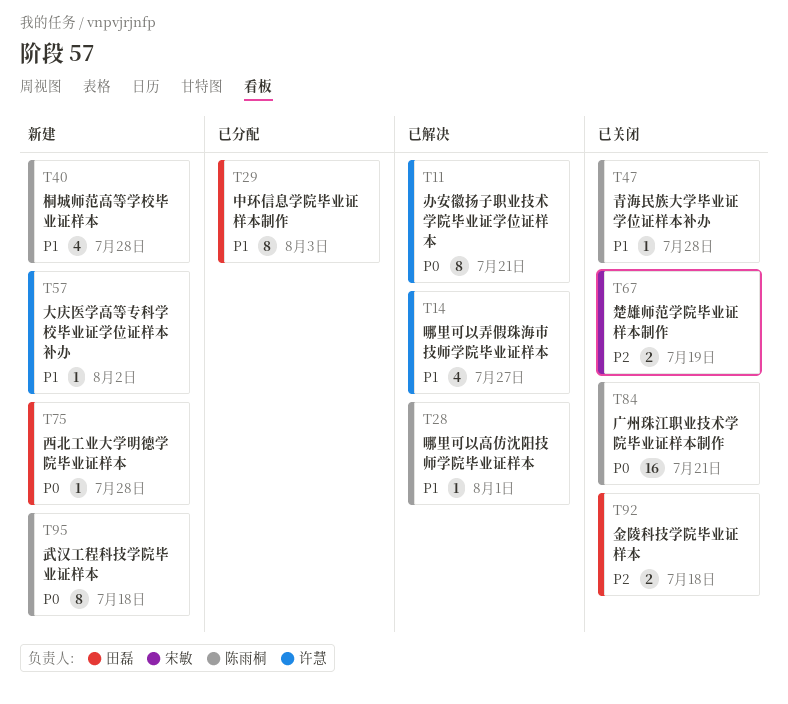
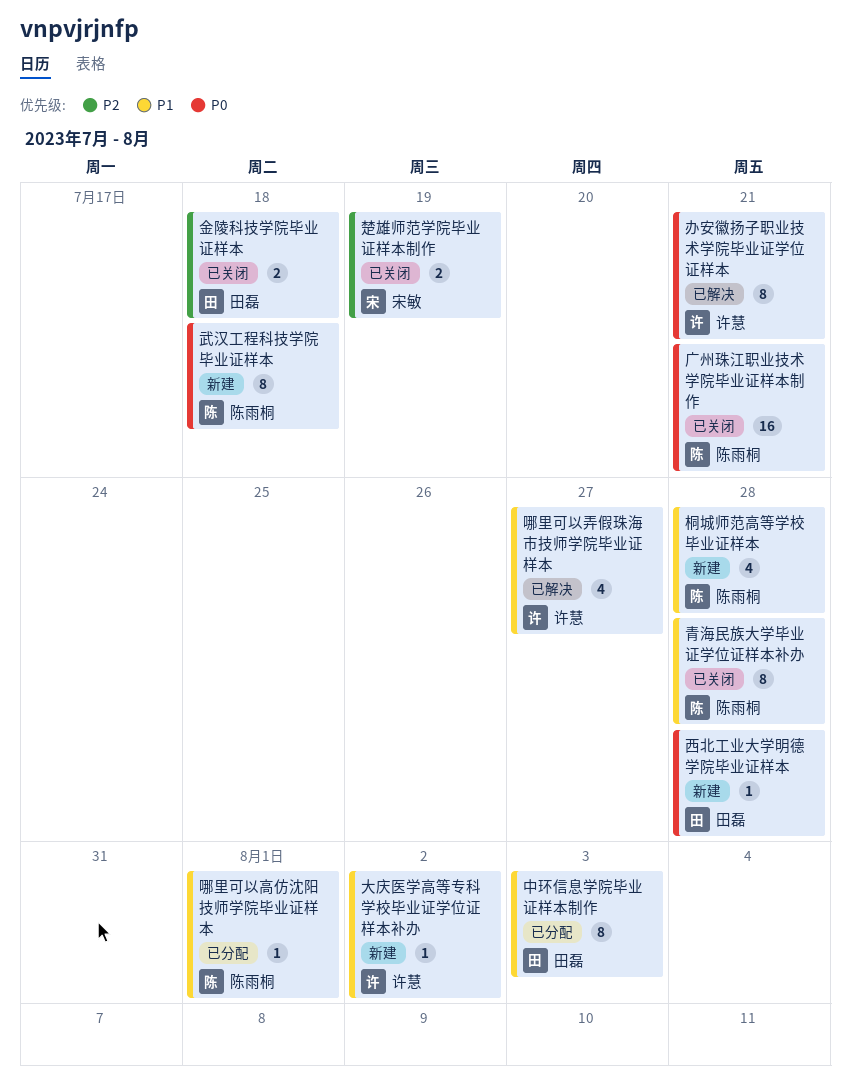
哪里可以高仿沈阳技师学院毕业证样本, status: 已解决 -> 已分配
青海民族大学毕业证学位证样本补办, estimate: 1 -> 8

